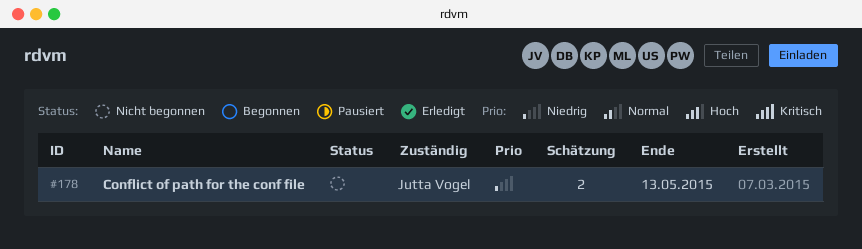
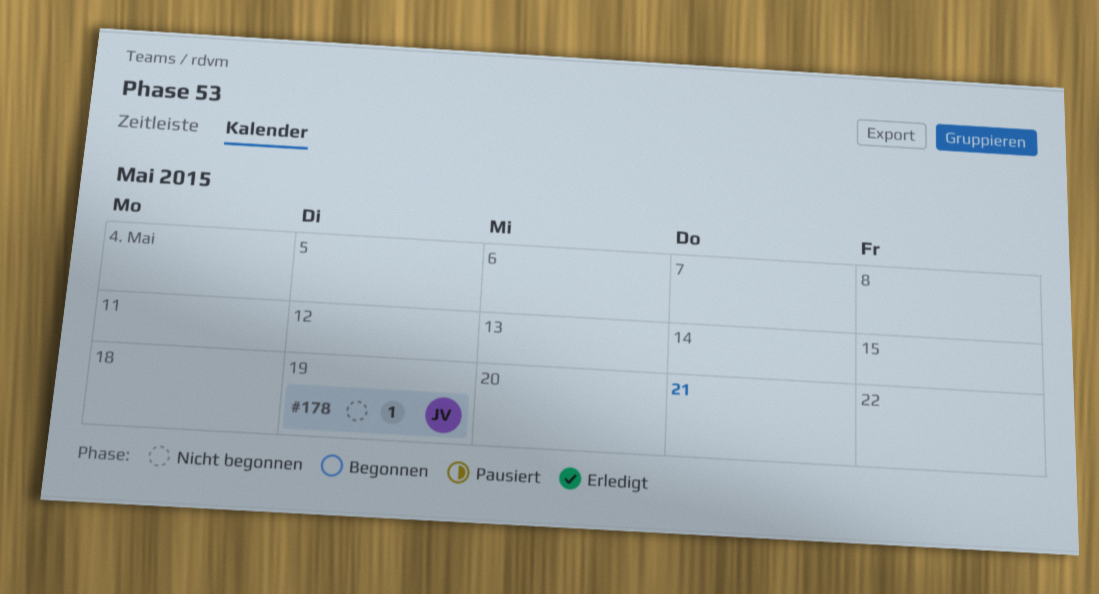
#178, estimate: 2 -> 1
#178, due: May 13 -> May 19

